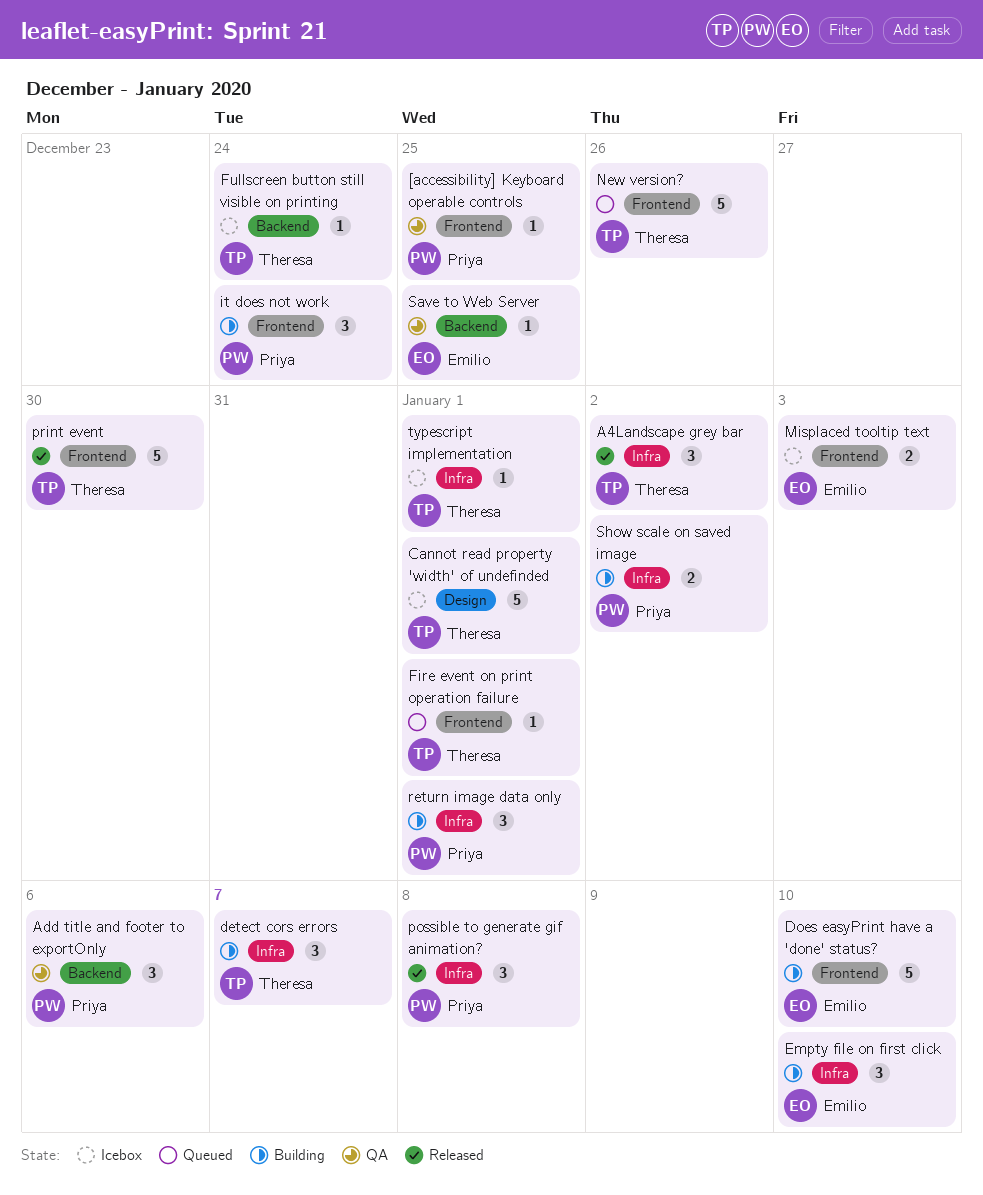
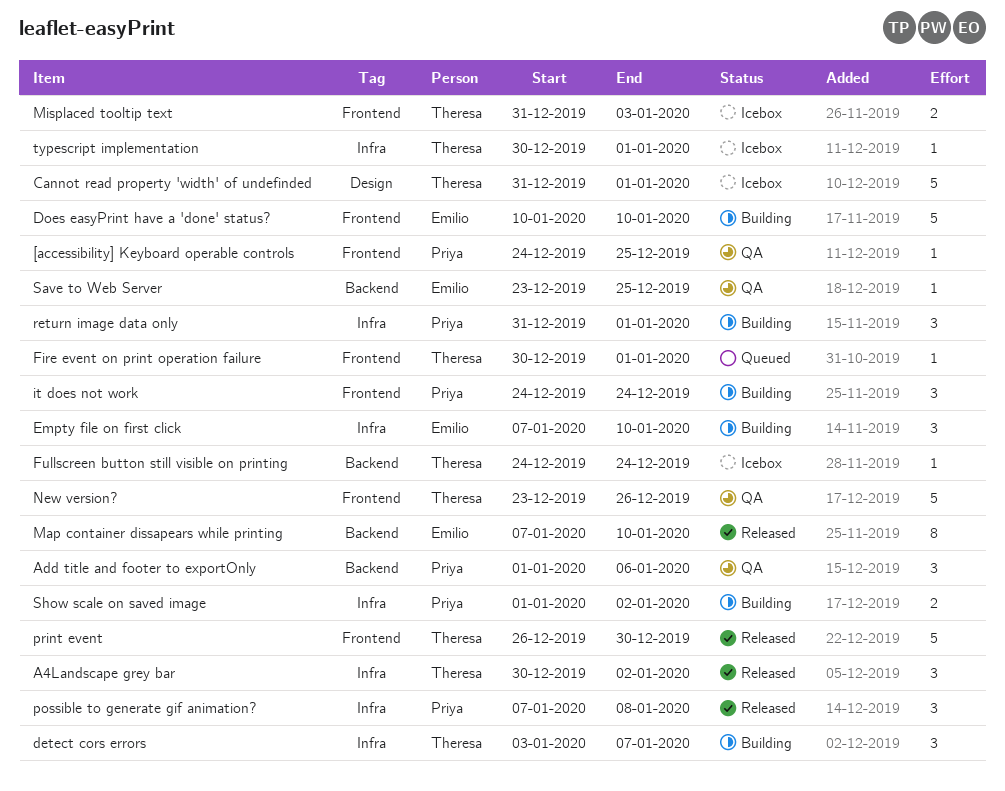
Map container dissapears while printing: none -> present
Misplaced tooltip text, owner: Emilio -> Theresa
New version?, status: Queued -> QA

